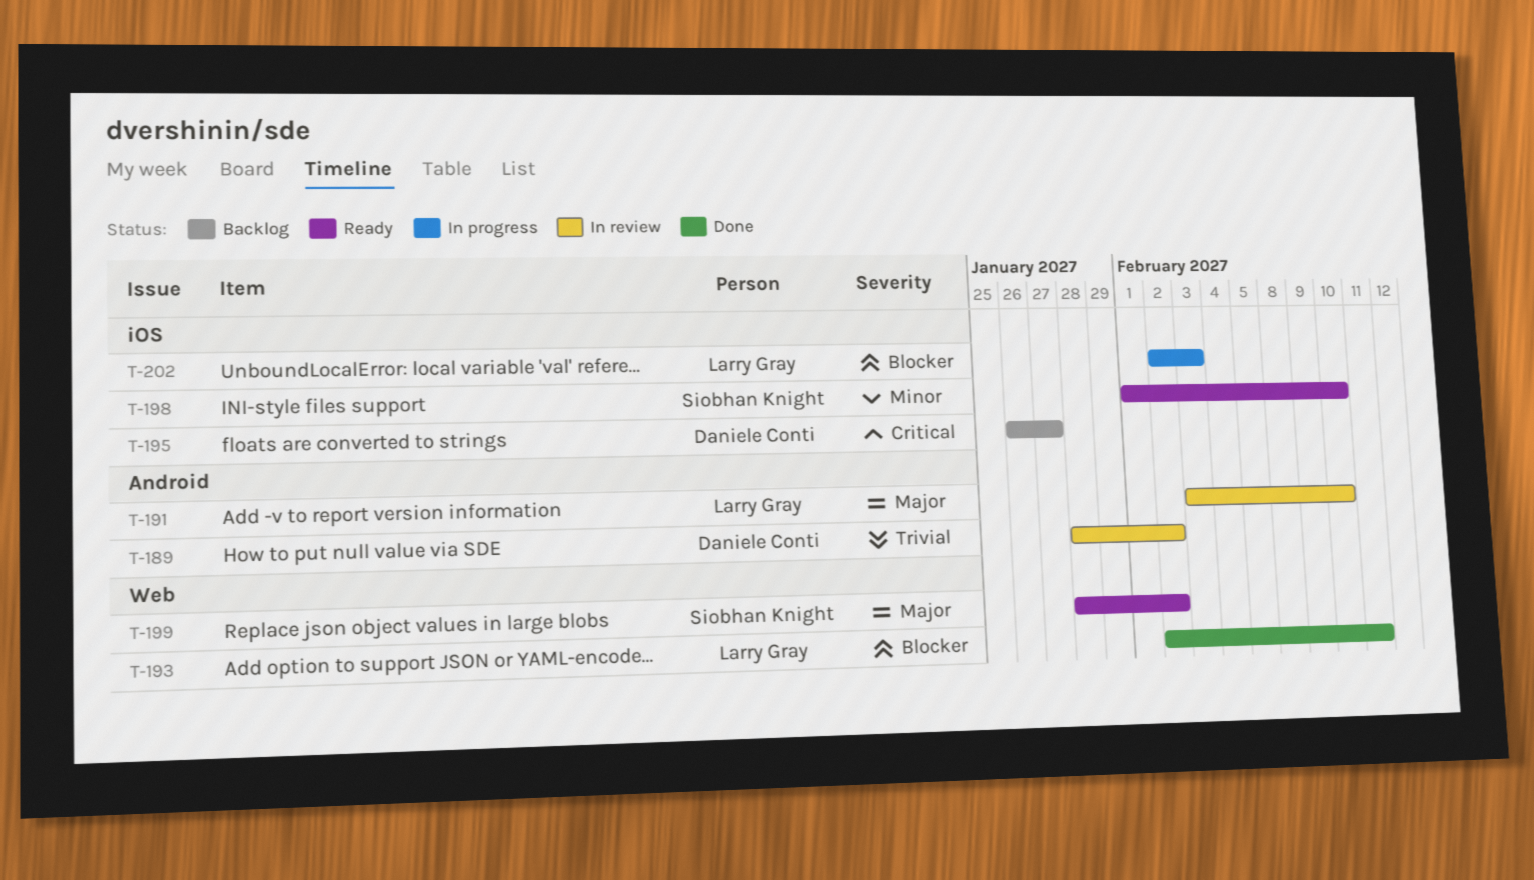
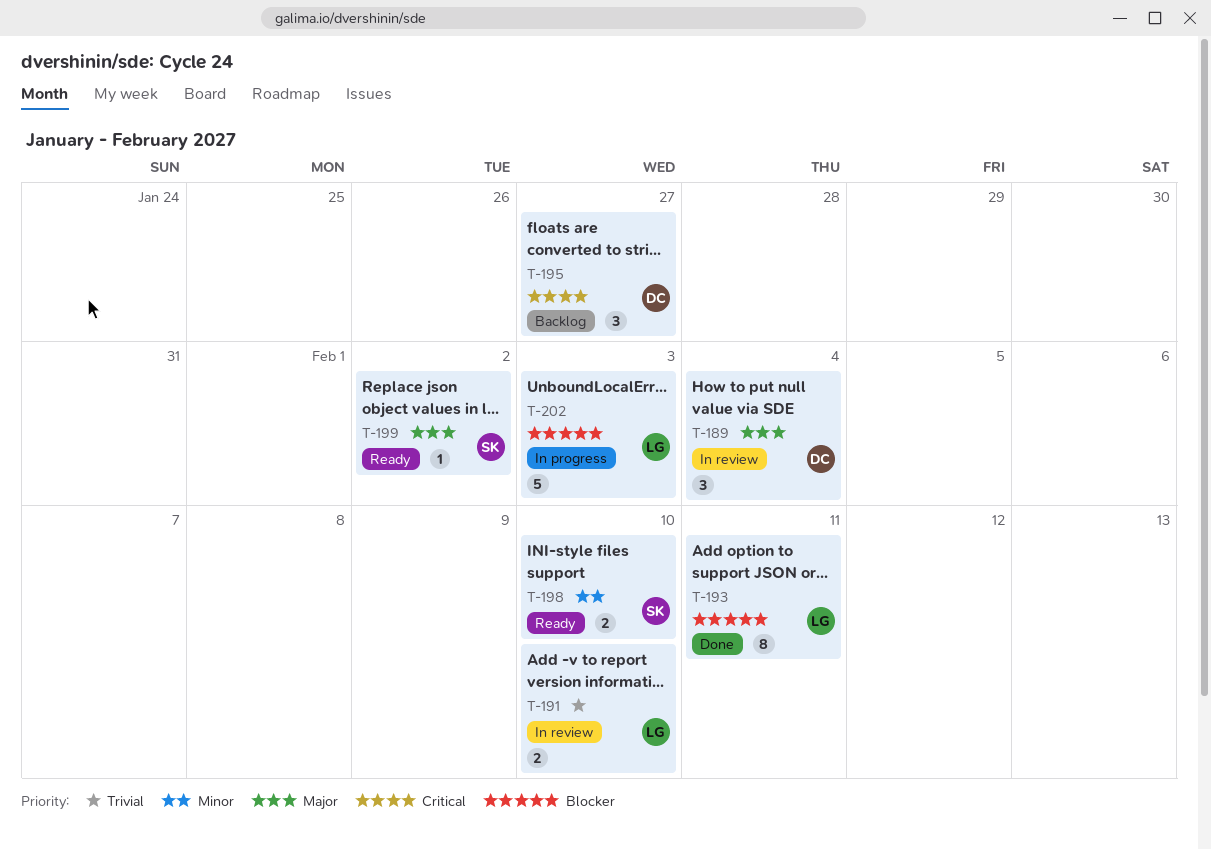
T-189, priority: Trivial -> Major
T-189, due: Feb 2 -> Feb 4
T-191, priority: Major -> Trivial

